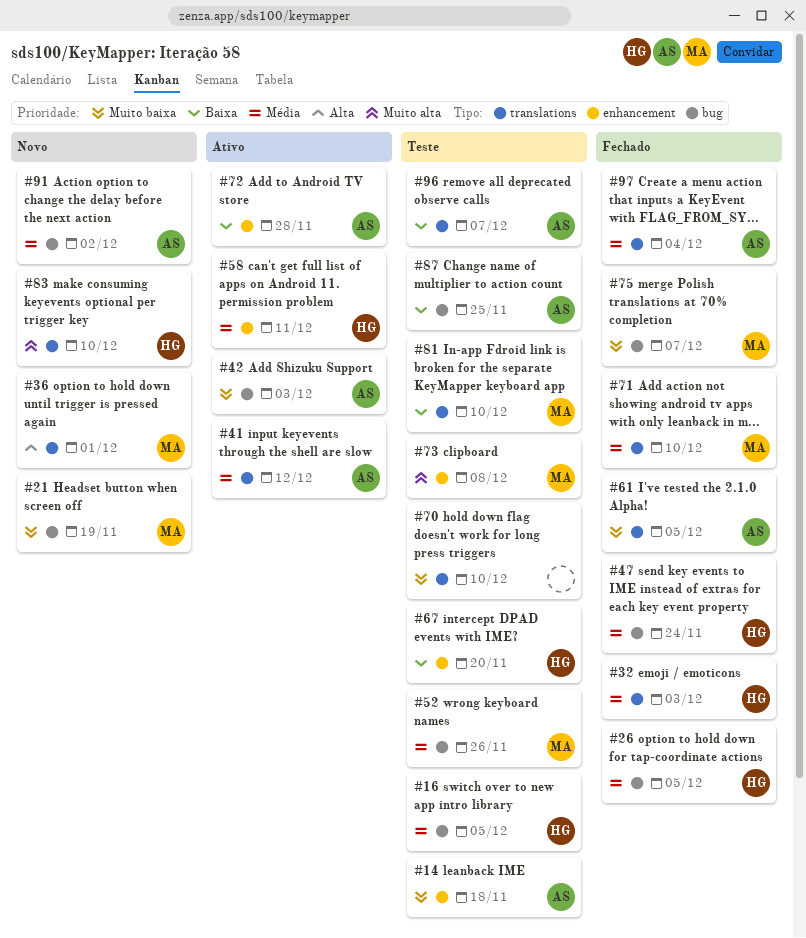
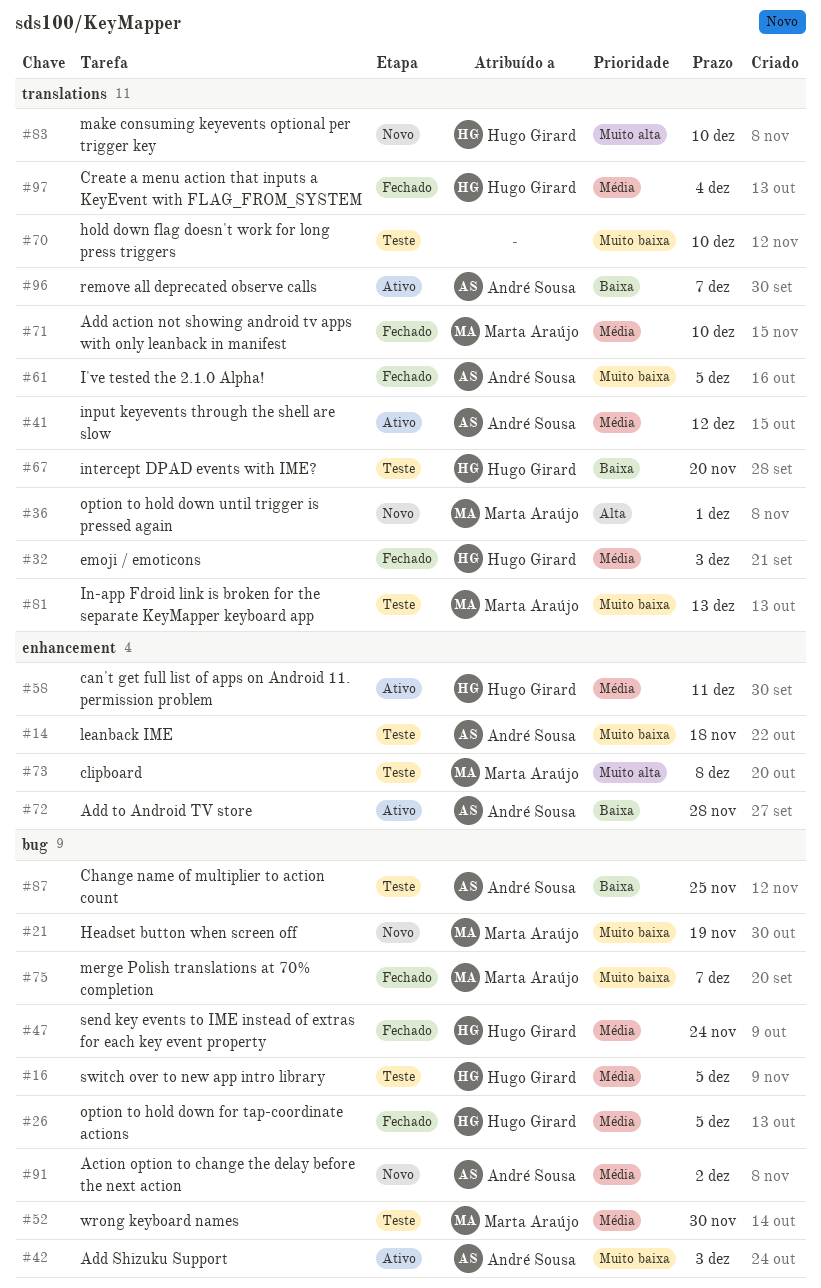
#52, due: Nov 26 -> Nov 30
#67, label: enhancement -> translations
#81, priority: Baixa -> Muito baixa
#81, due: Dec 10 -> Dec 13
#96, status: Teste -> Ativo
#97, owner: André Sousa -> Hugo Girard

